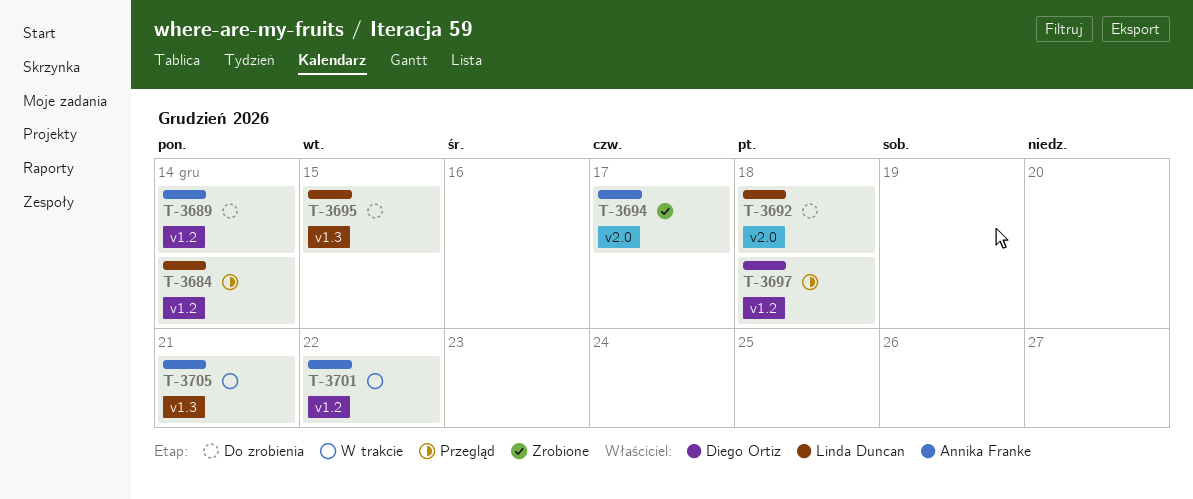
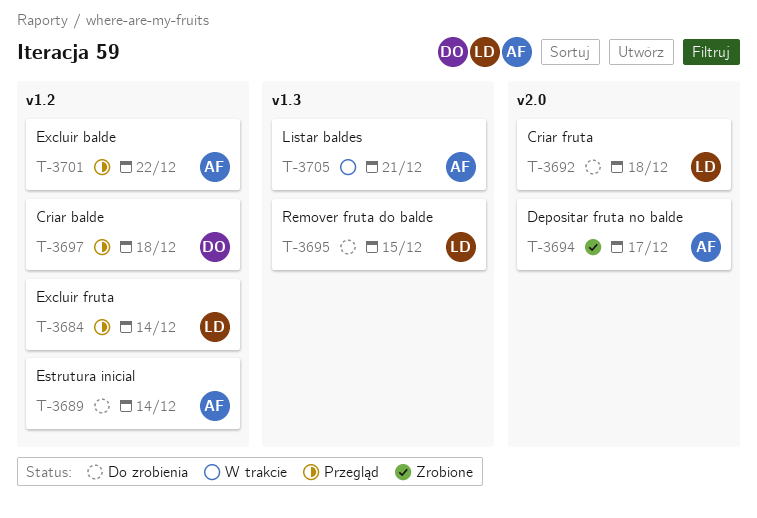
T-3701, status: W trakcie -> Przegląd

